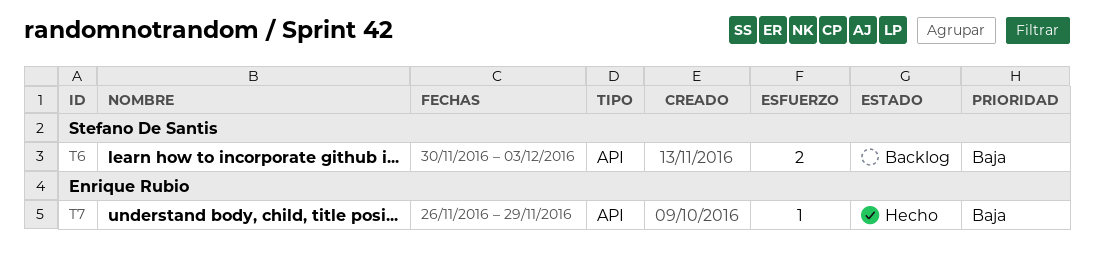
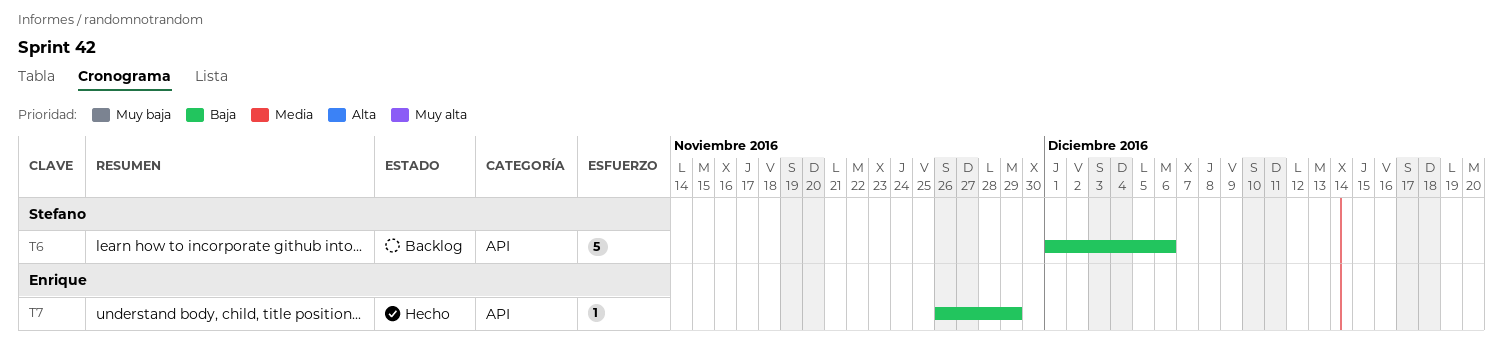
T6, estimate: 2 -> 5
T6, start: Nov 30 -> Dec 1
T6, due: Dec 3 -> Dec 6

